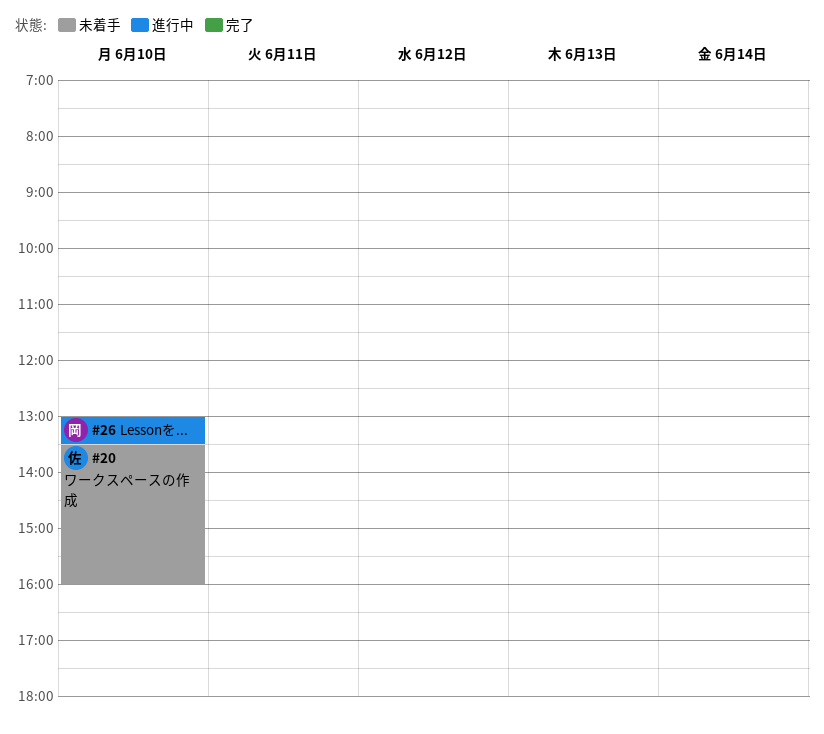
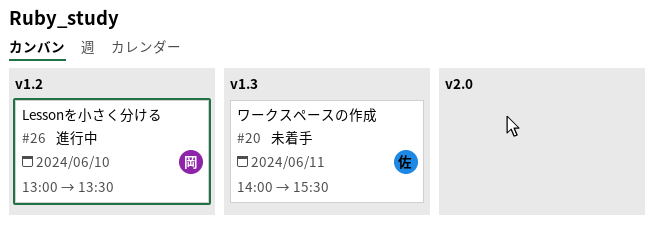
#20, day: Jun 10 -> Jun 11
#20, begins: 13:30 -> 14:00
#20, ends: 16:00 -> 15:30

